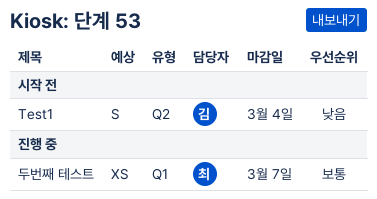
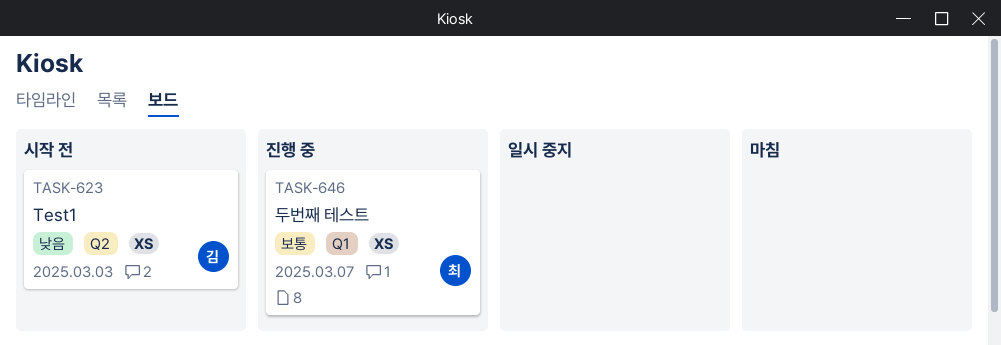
Test1, estimate: S -> XS
Test1, due: Mar 4 -> Mar 3

